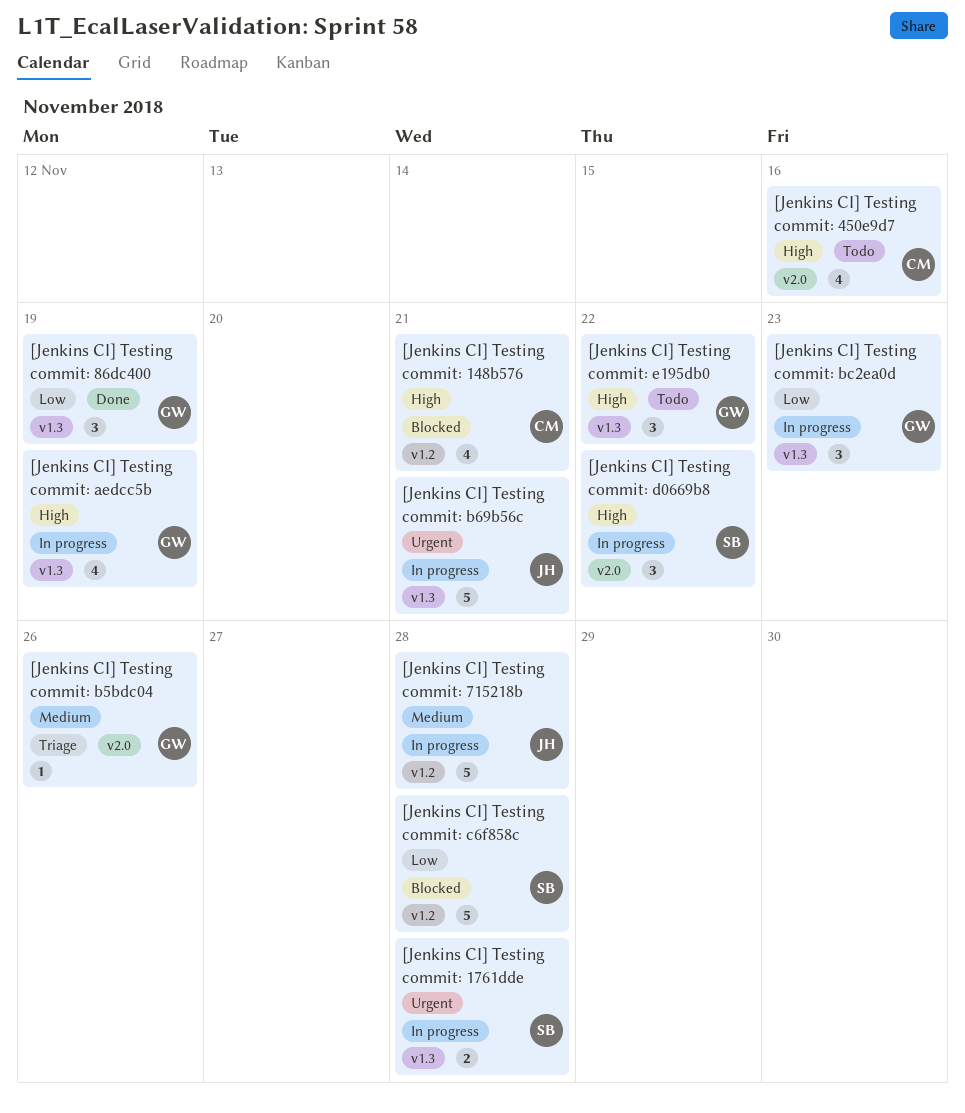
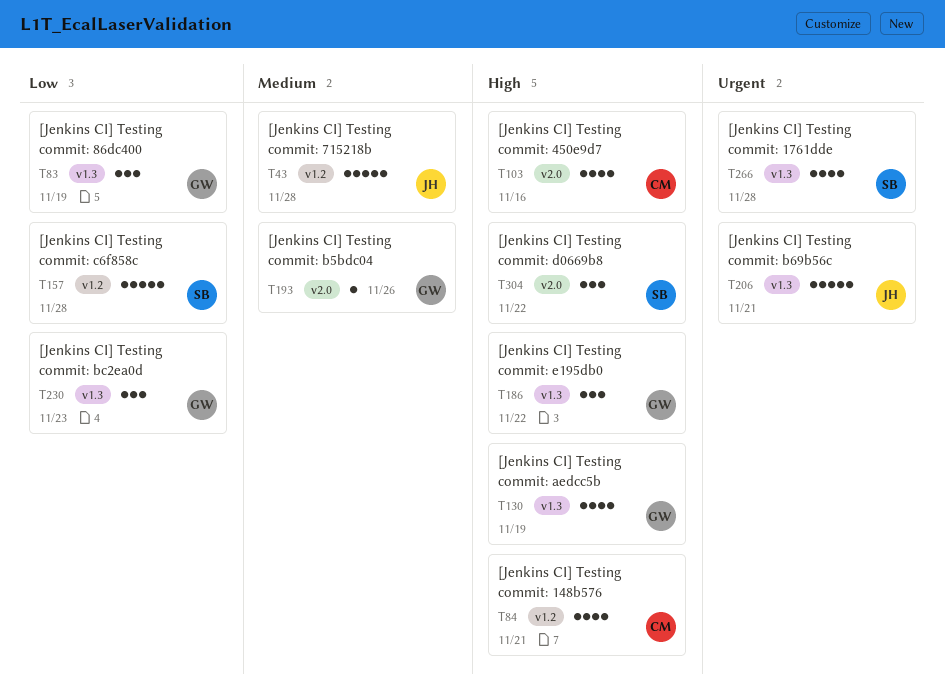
[Jenkins CI] Testing commit: 1761dde, estimate: 2 -> 4

